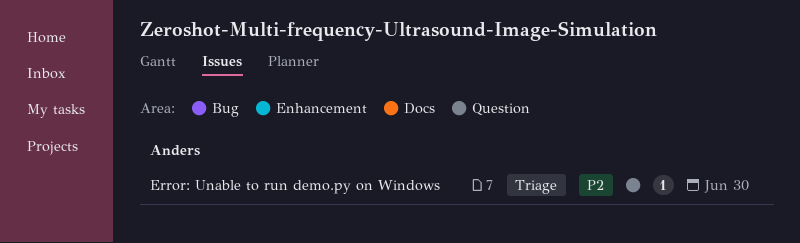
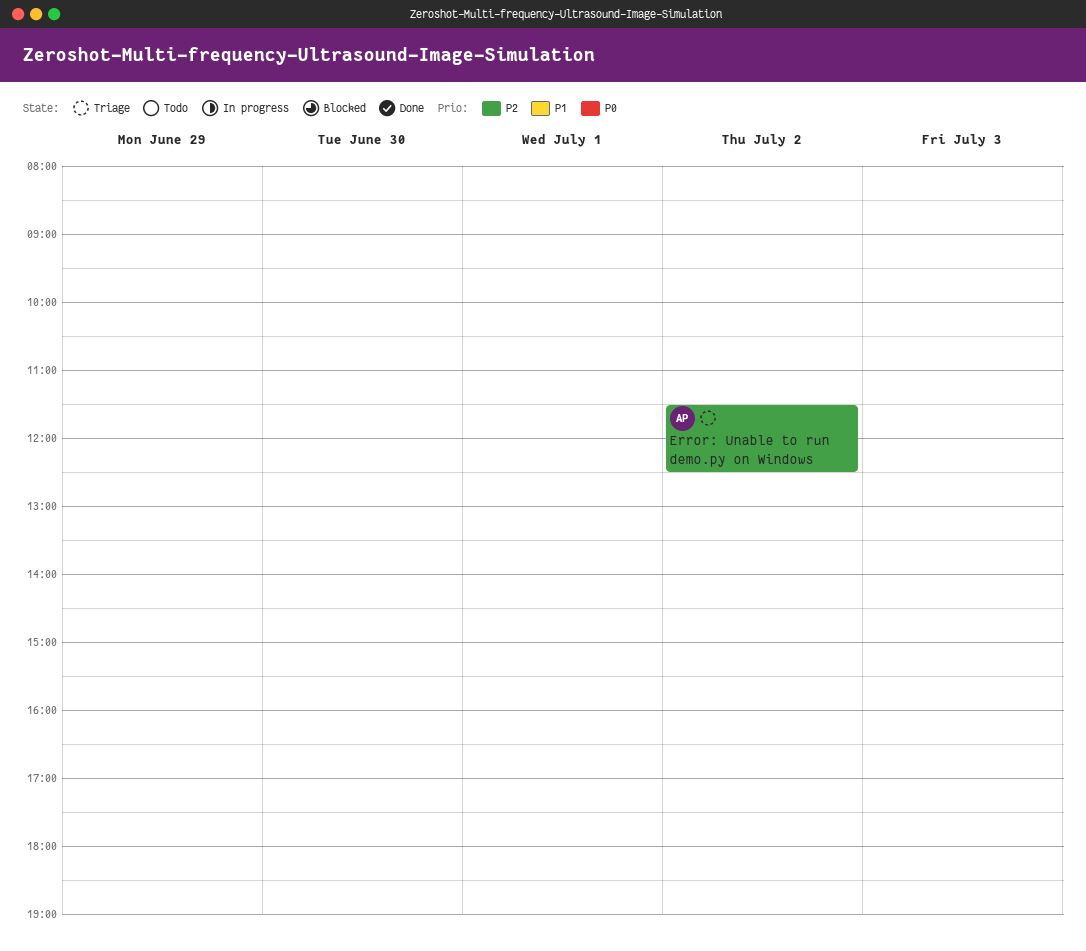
Error: Unable to run demo.py on Windows, day: Jun 30 -> Jul 2

